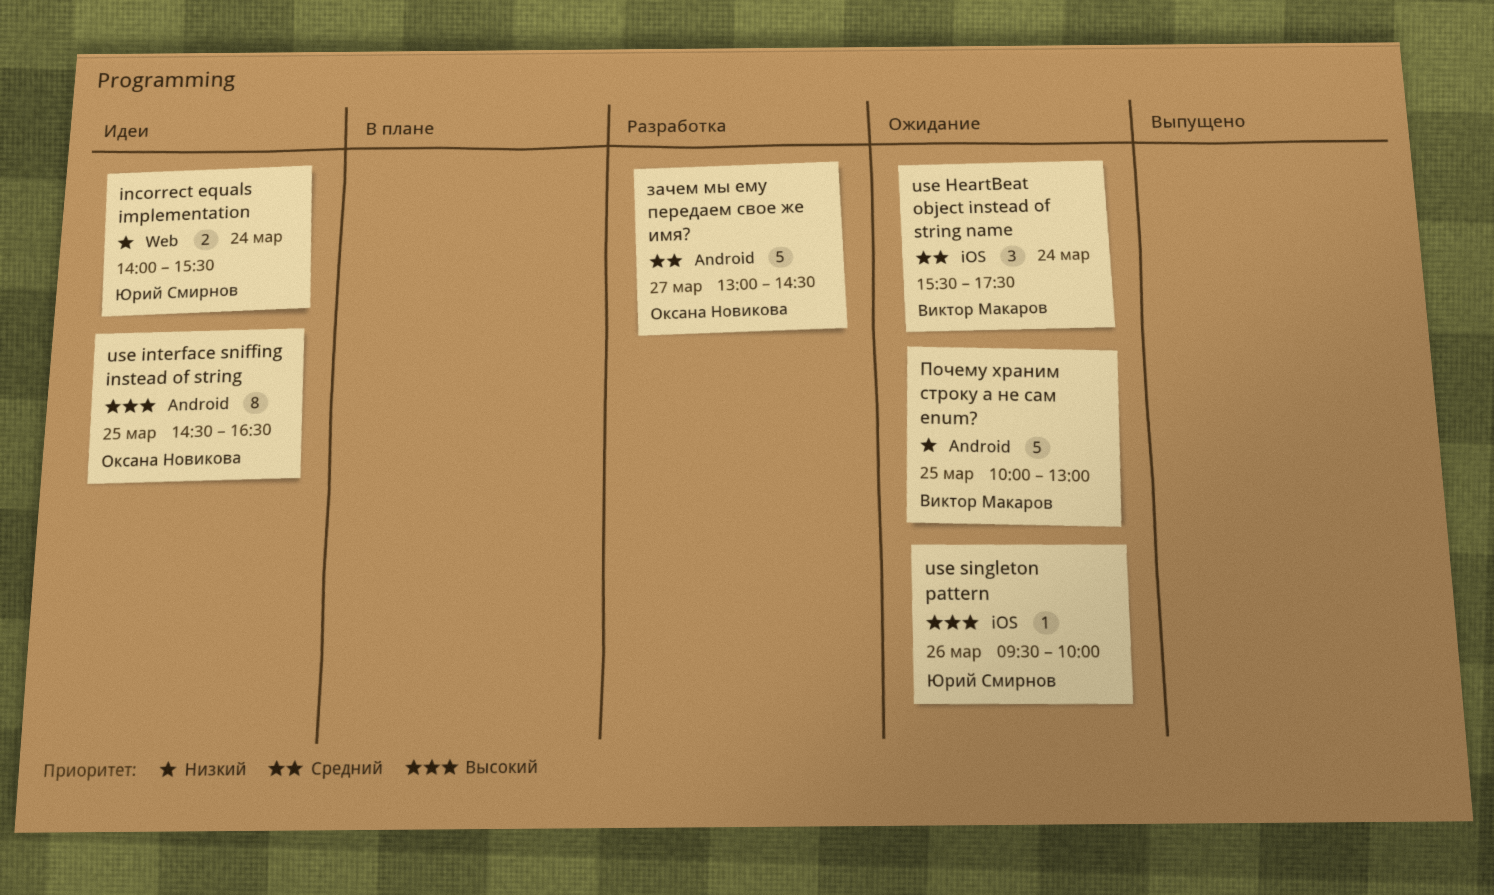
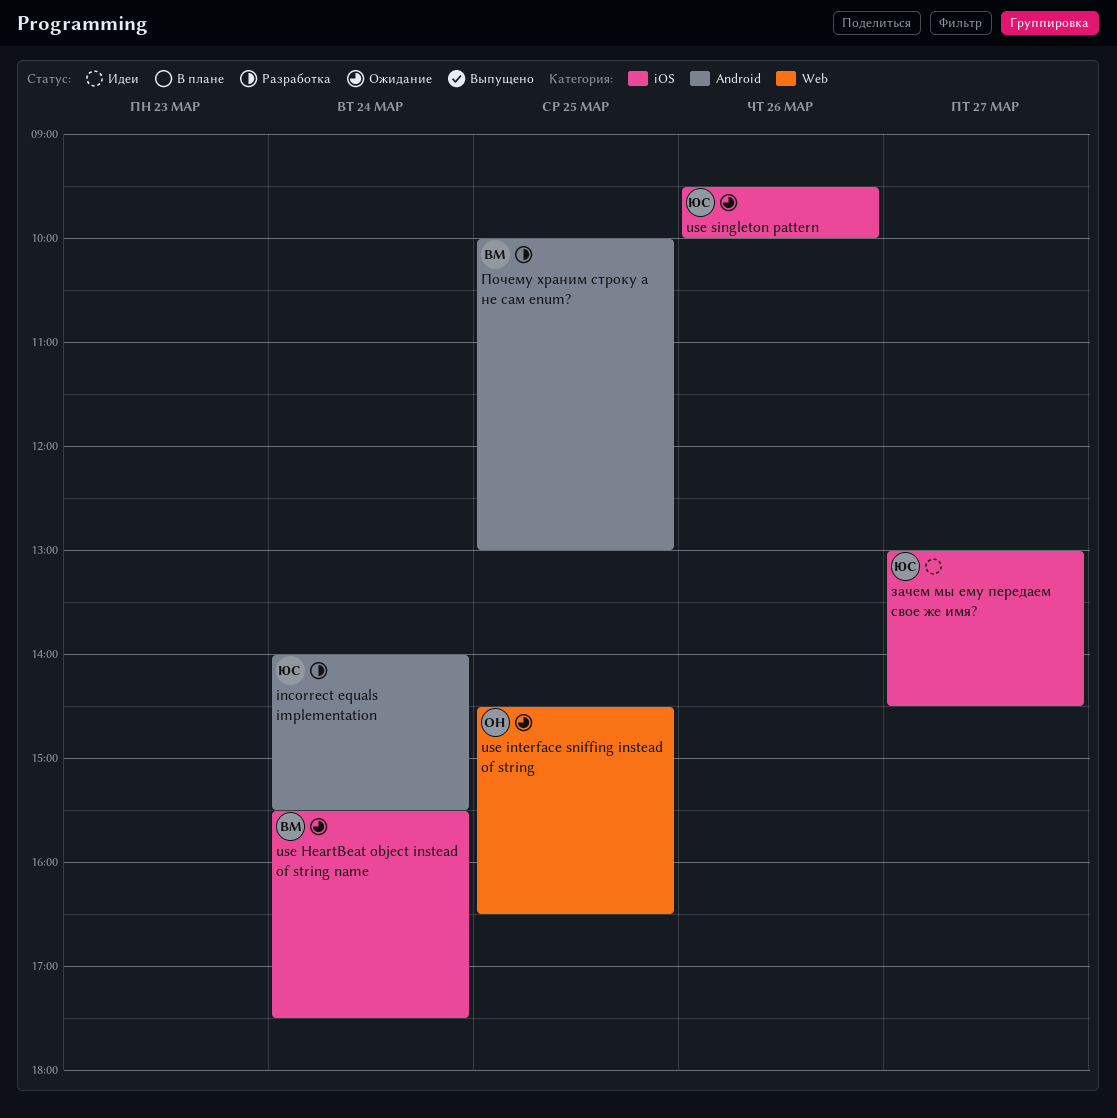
incorrect equals implementation, status: Идеи -> Разработка
incorrect equals implementation, label: Web -> Android
use interface sniffing instead of string, status: Идеи -> Ожидание
use interface sniffing instead of string, label: Android -> Web
зачем мы ему передаем свое же имя?, status: Разработка -> Идеи
зачем мы ему передаем свое же имя?, owner: Оксана Новикова -> Юрий Смирнов
зачем мы ему передаем свое же имя?, label: Android -> iOS
Почему храним строку а не сам enum?, status: Ожидание -> Разработка

